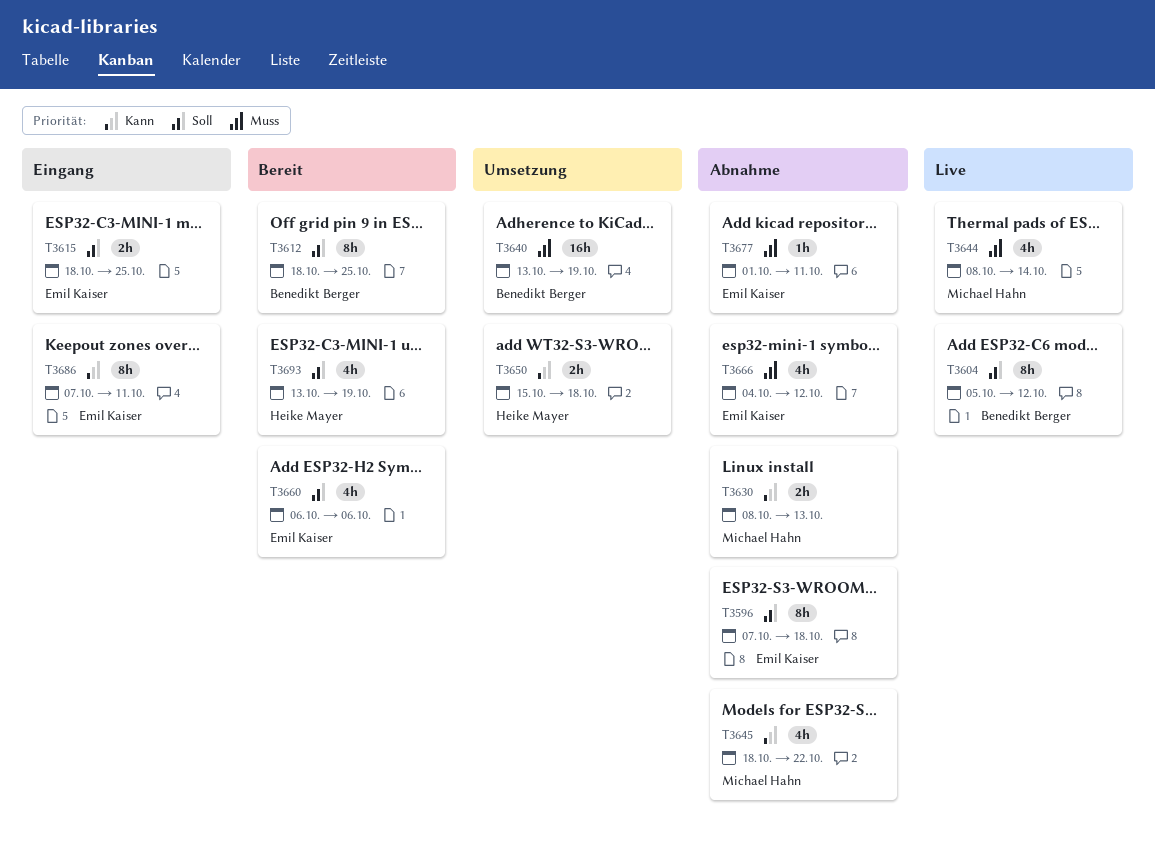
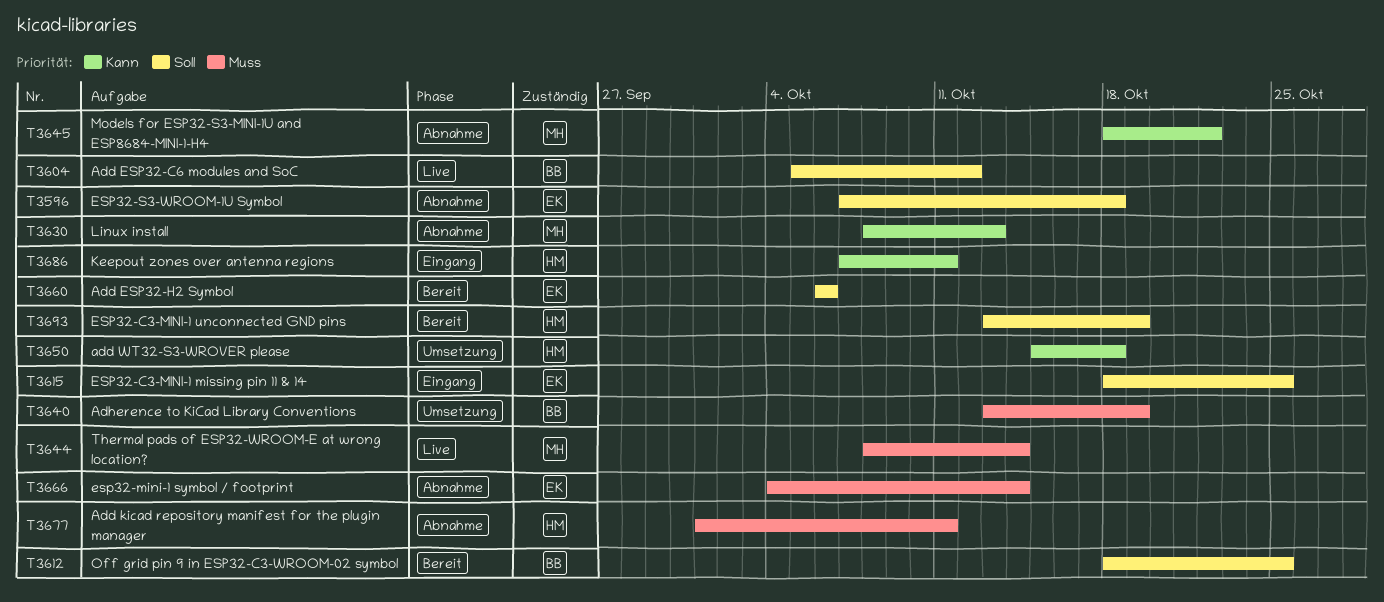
T3666, due: Oct 12 -> Oct 14
T3677, owner: Emil Kaiser -> Heike Mayer
T3686, owner: Emil Kaiser -> Heike Mayer

